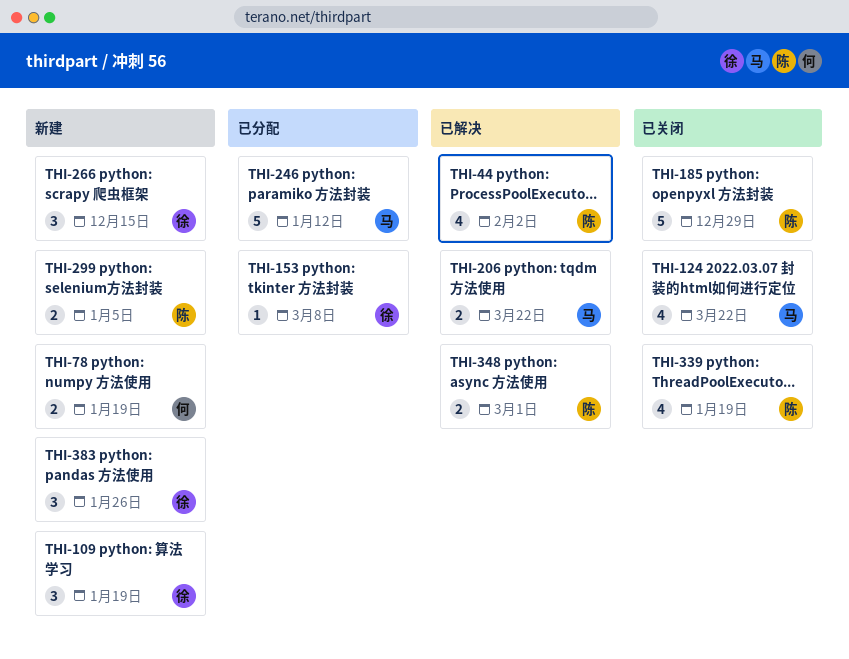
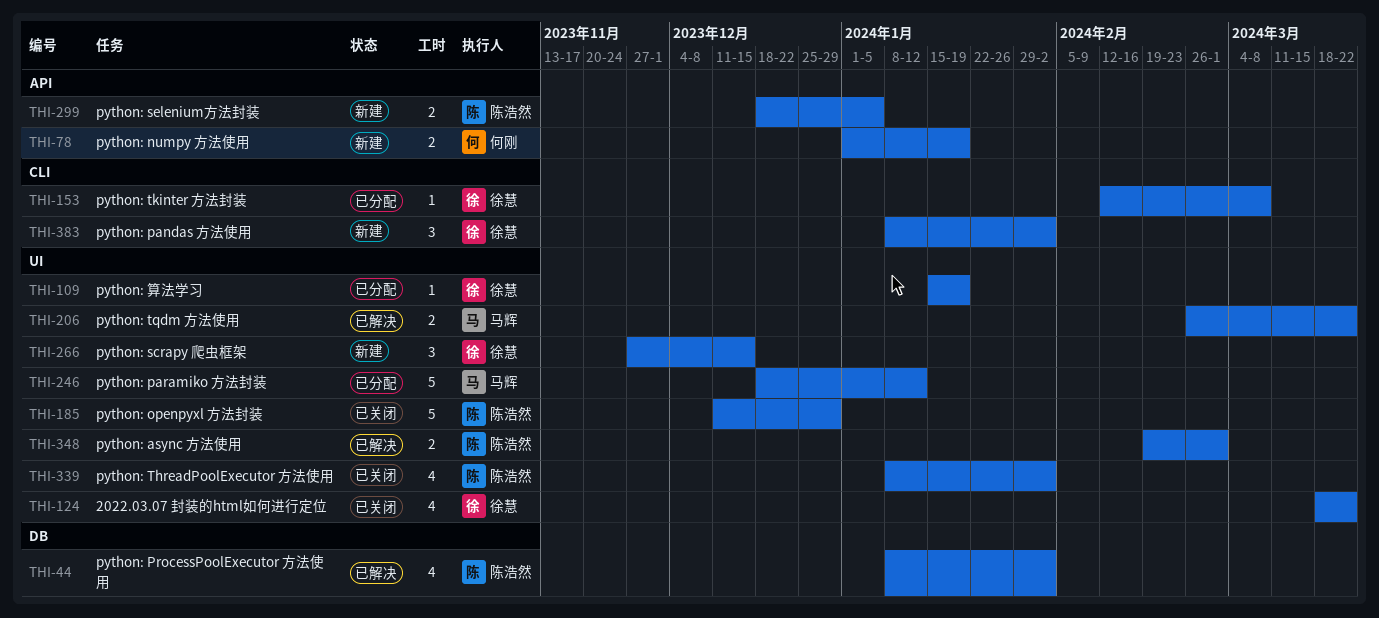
THI-109, status: 新建 -> 已分配
THI-109, estimate: 3 -> 1
THI-124, owner: 马辉 -> 徐慧
THI-339, due: Jan 19 -> Feb 2
THI-383, due: Jan 26 -> Feb 2

